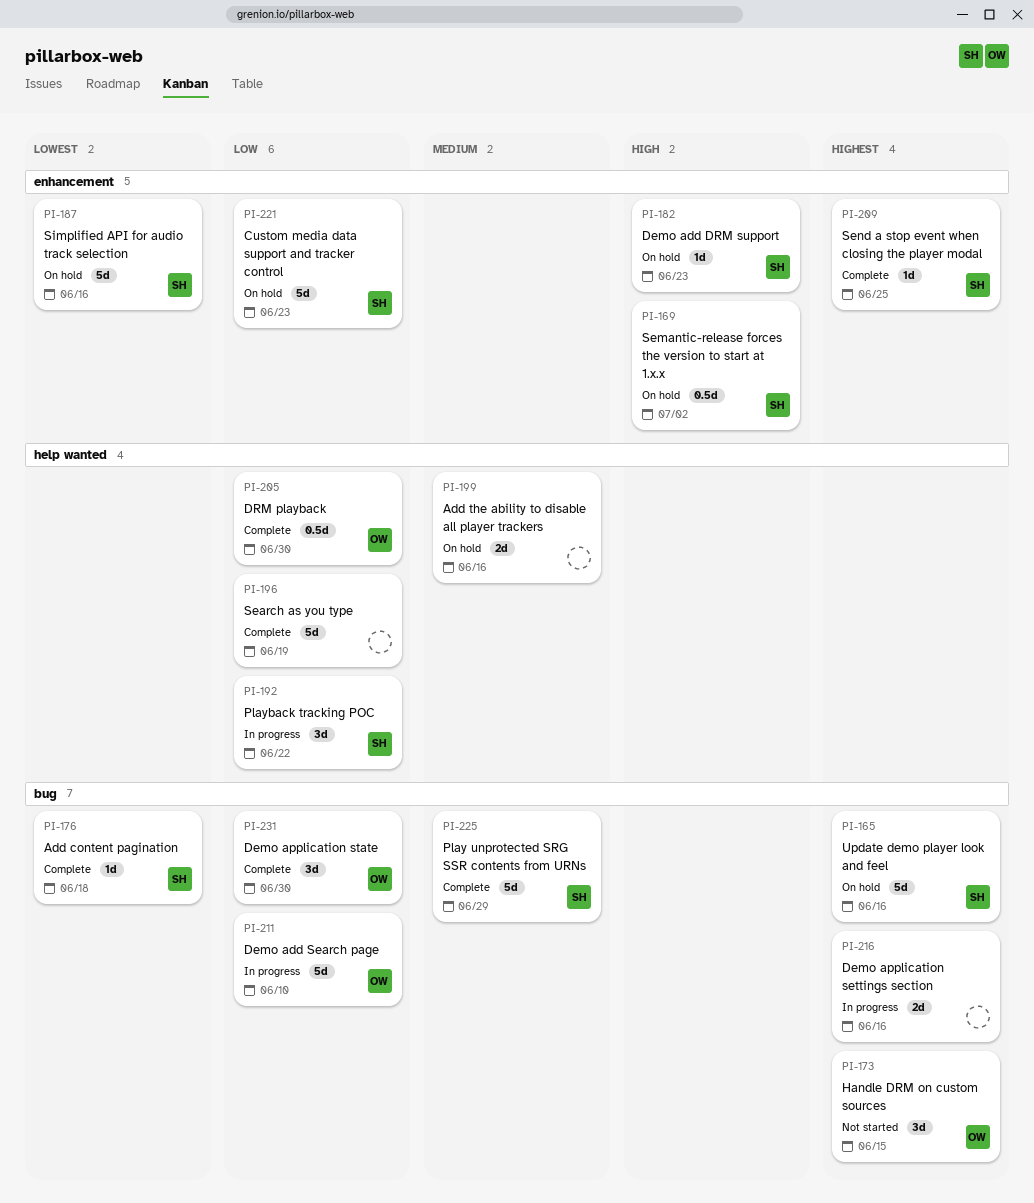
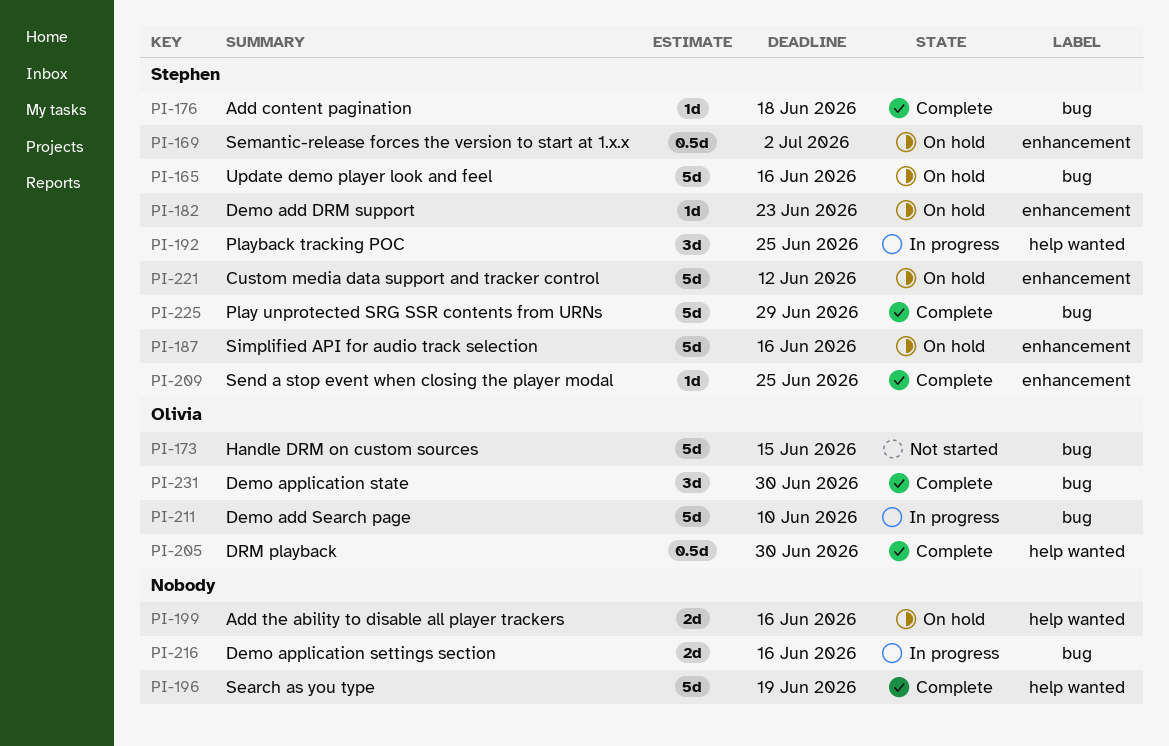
PI-173, estimate: 3d -> 5d
PI-192, due: Jun 22 -> Jun 25
PI-221, due: Jun 23 -> Jun 12

